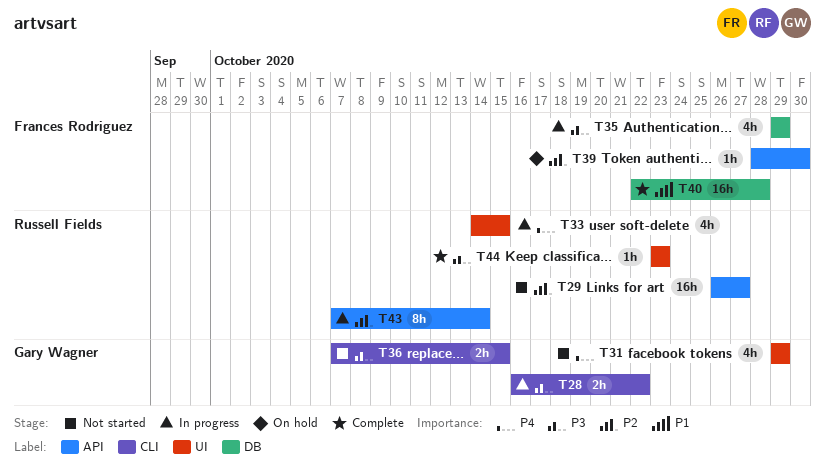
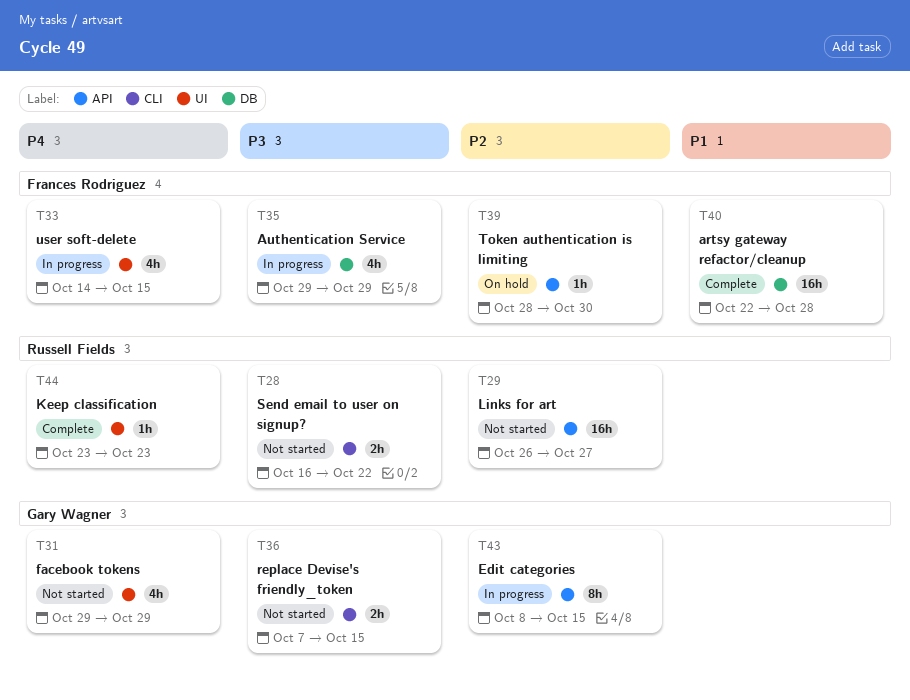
T28, status: In progress -> Not started
T28, owner: Gary Wagner -> Russell Fields
T33, owner: Russell Fields -> Frances Rodriguez
T43, owner: Russell Fields -> Gary Wagner
T43, start: Oct 7 -> Oct 8
T43, due: Oct 14 -> Oct 15
T44, priority: P3 -> P4

